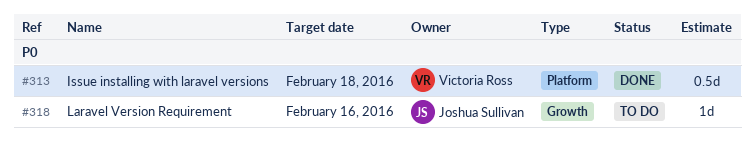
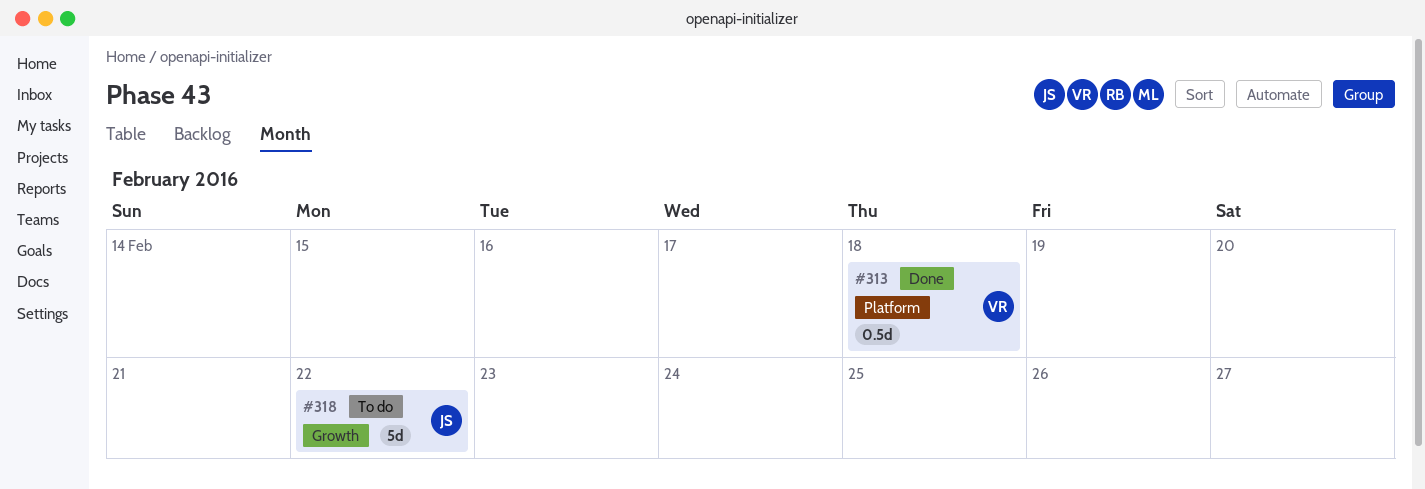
#318, estimate: 1d -> 5d
#318, due: Feb 16 -> Feb 22

